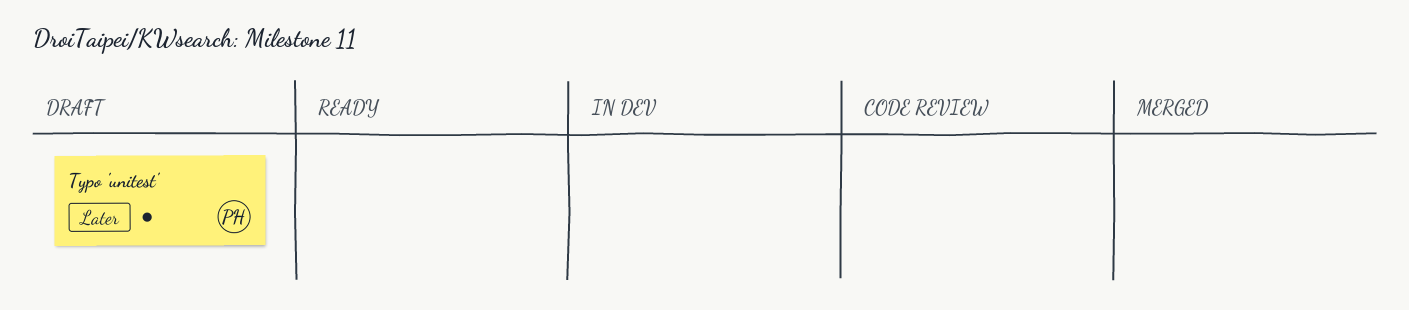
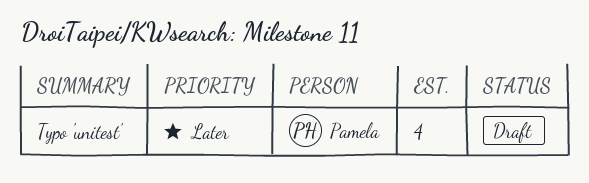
Typo 'unitest', estimate: 1 -> 4

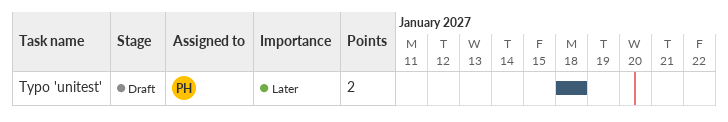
Typo 'unitest', estimate: 4 -> 2

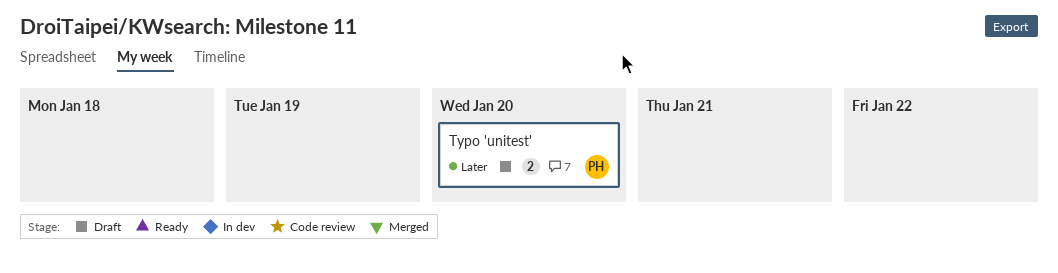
Typo 'unitest', due: Jan 18 -> Jan 20

